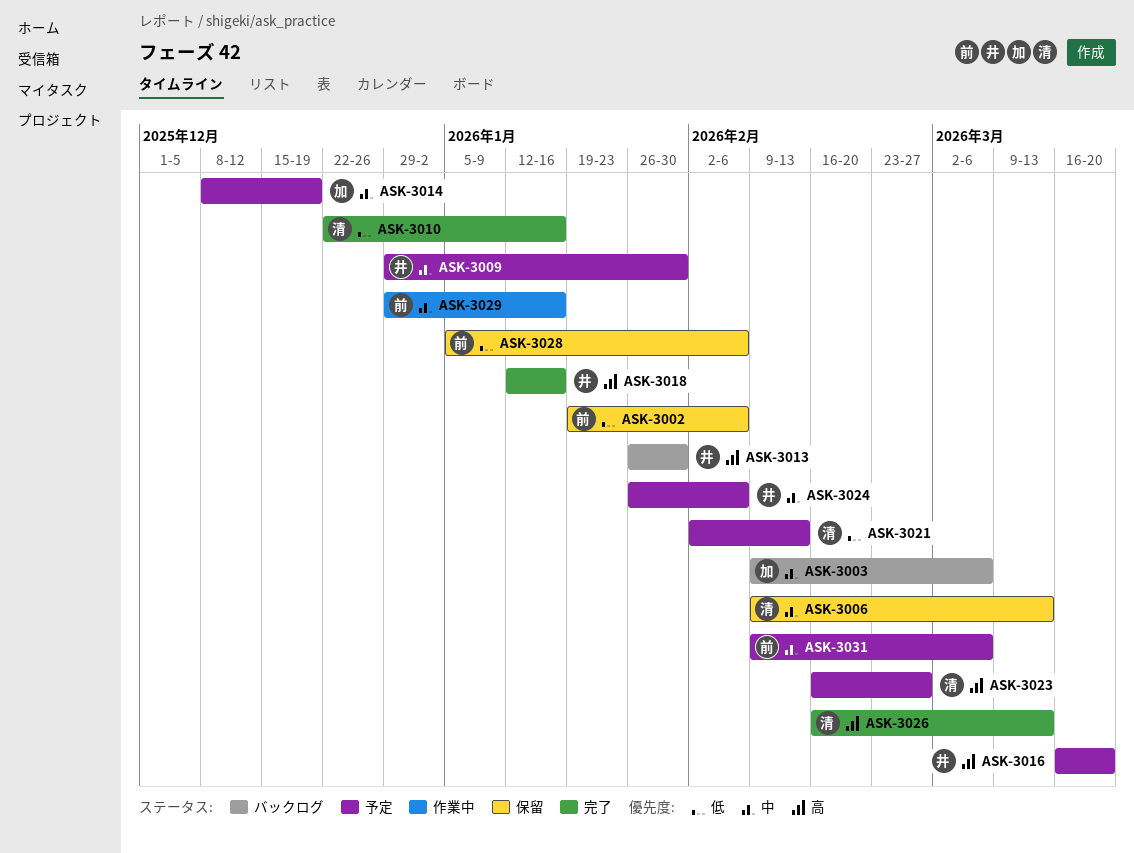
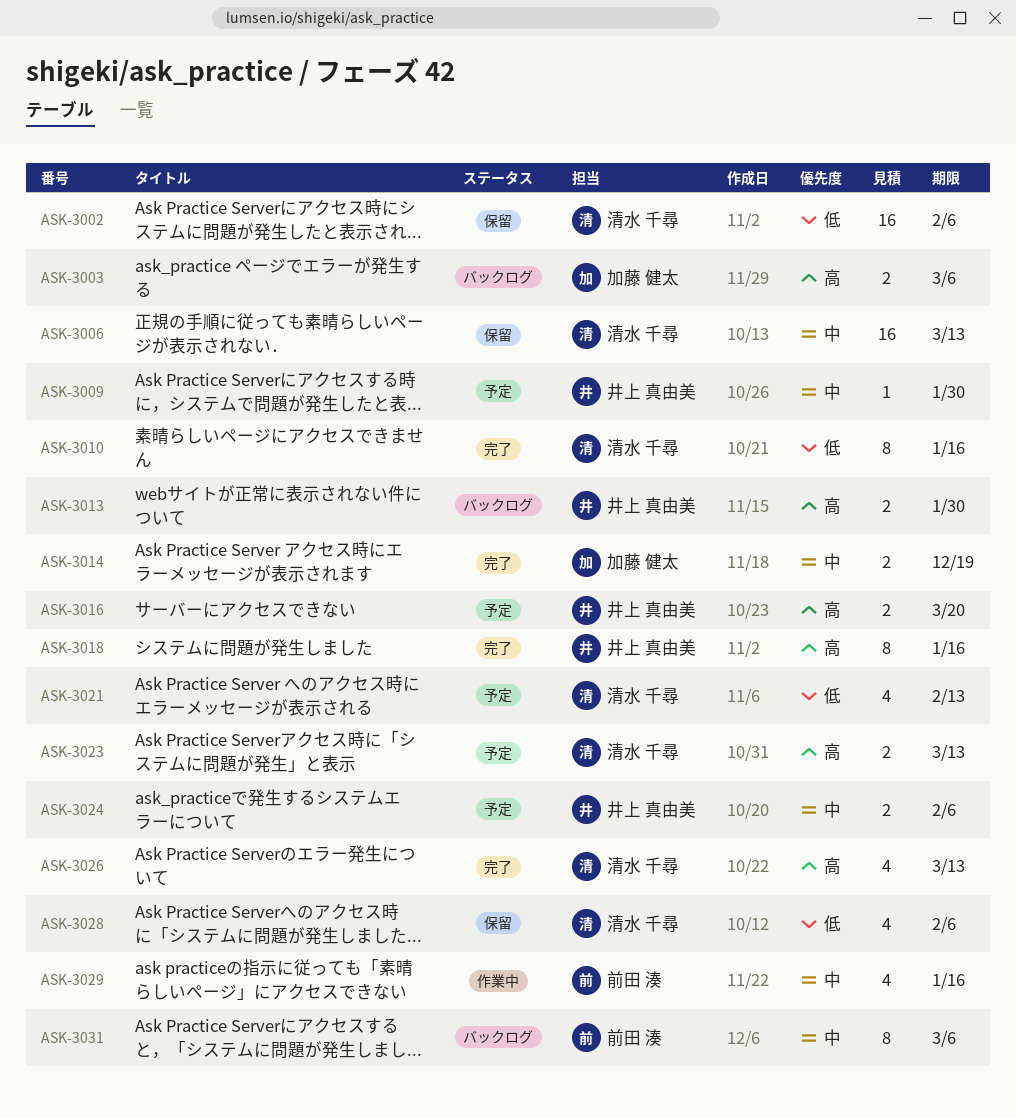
ASK-3002, owner: 前田 湊 -> 清水 千尋
ASK-3003, priority: 中 -> 高
ASK-3014, status: 予定 -> 完了
ASK-3023, due: Feb 27 -> Mar 13
ASK-3028, owner: 前田 湊 -> 清水 千尋
ASK-3031, status: 予定 -> バックログ

